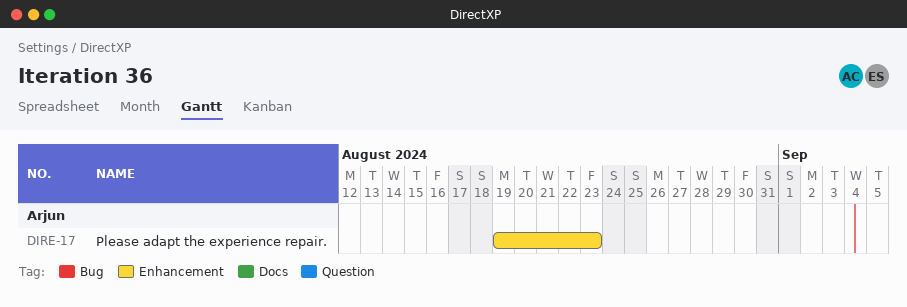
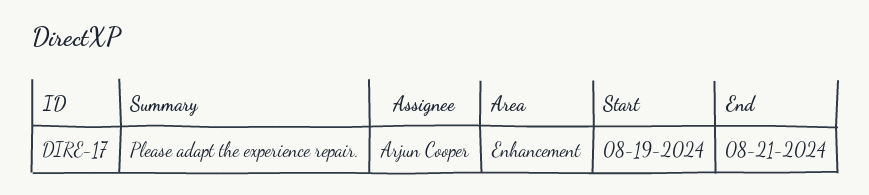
DIRE-17, due: Aug 23 -> Aug 21

